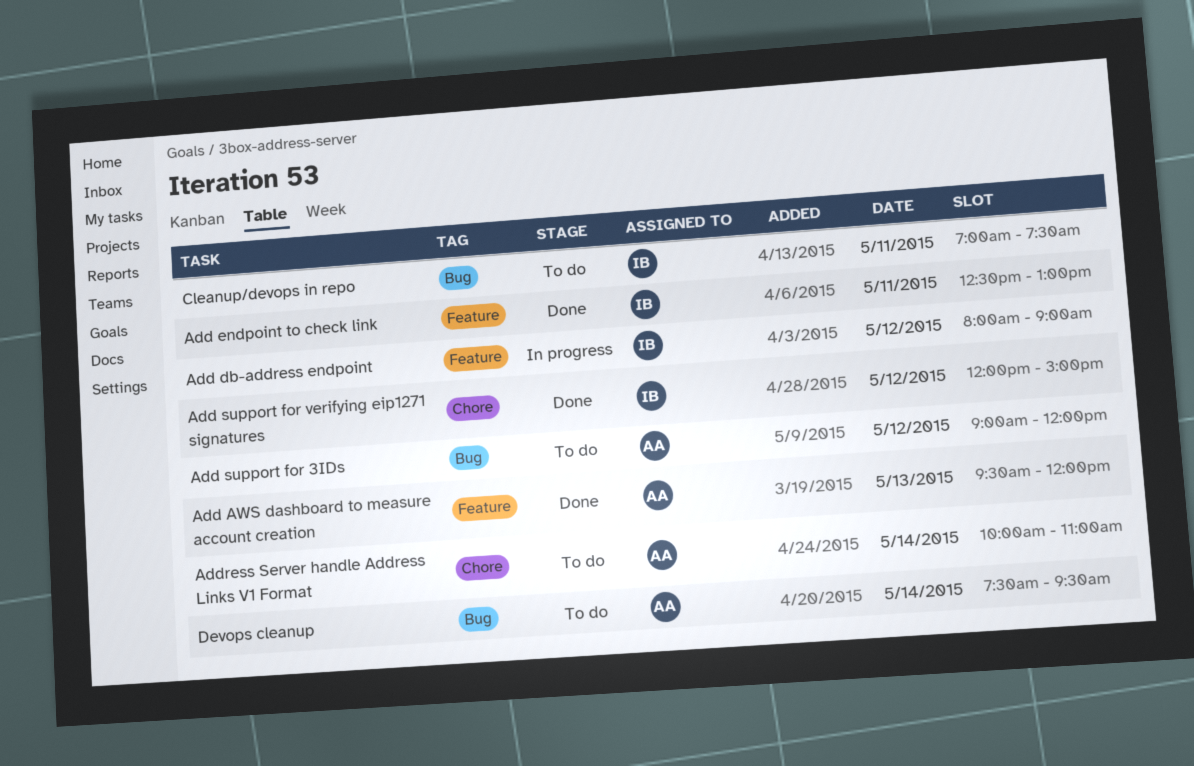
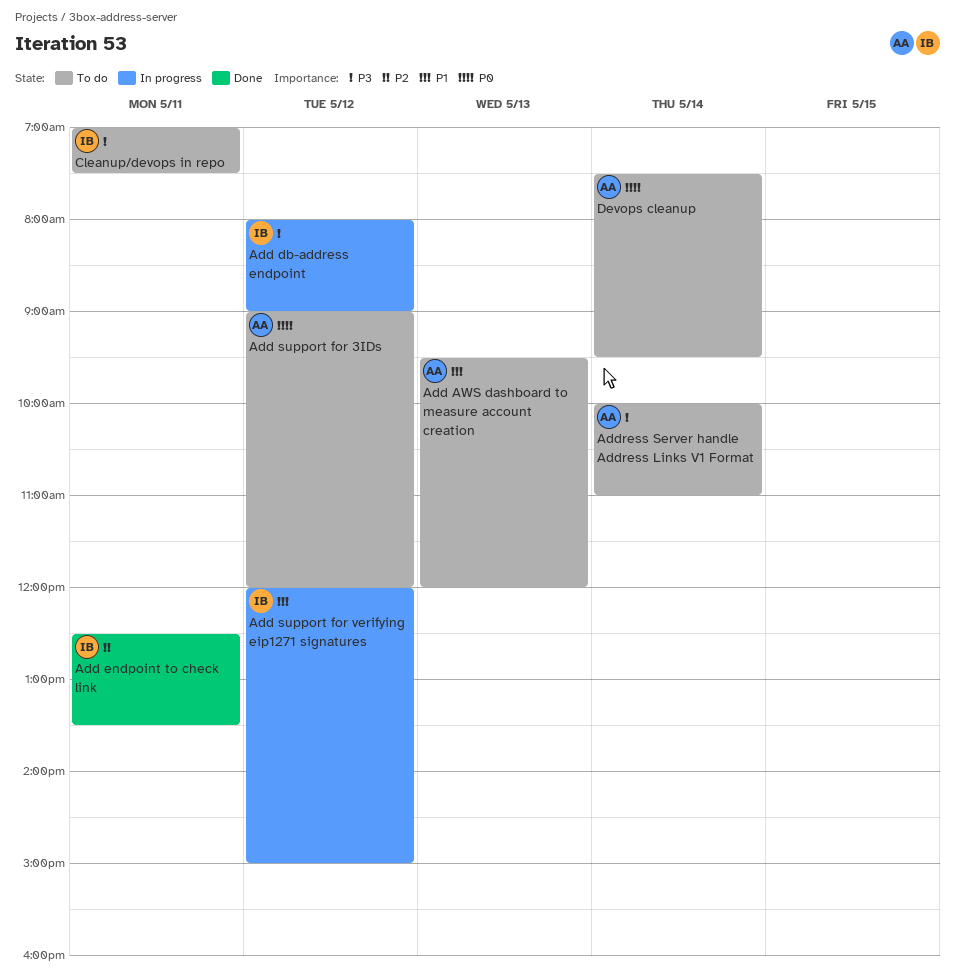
Add AWS dashboard to measure account creation, status: Done -> To do
Add endpoint to check link, ends: 13:00 -> 13:30
Add support for verifying eip1271 signatures, status: Done -> In progress

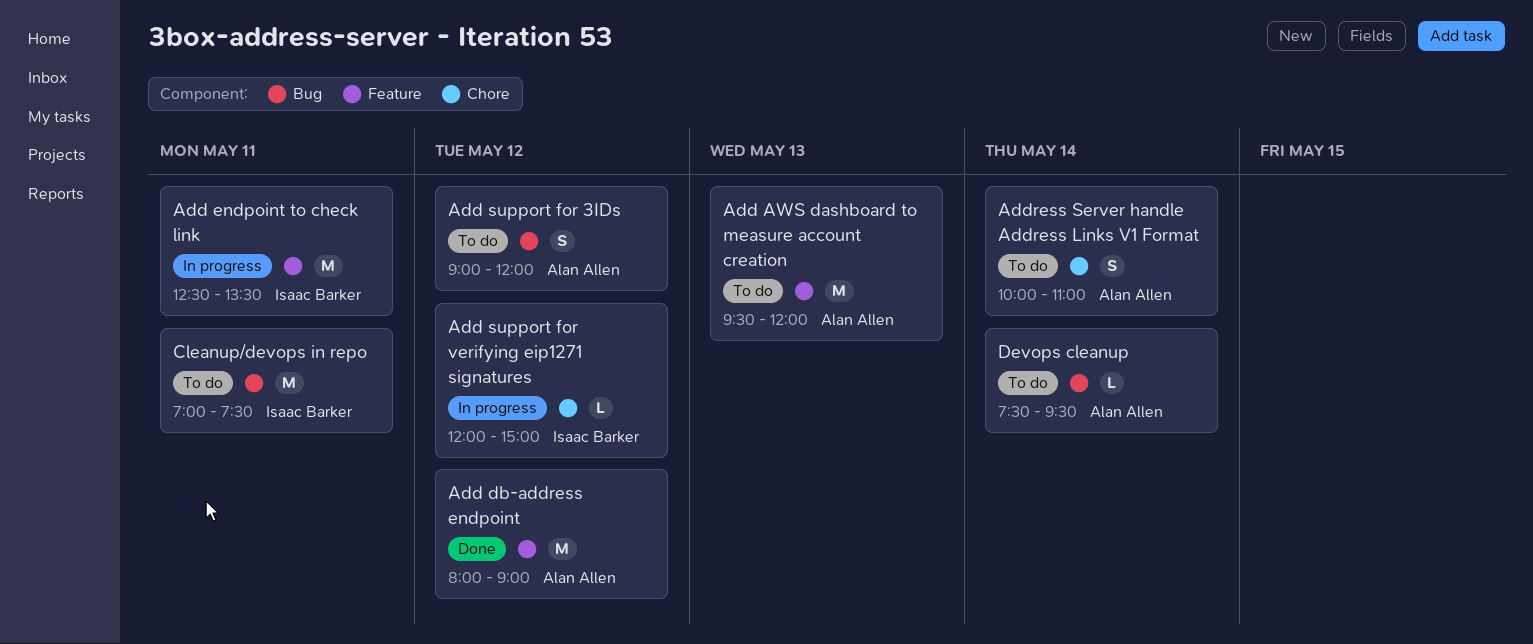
Add db-address endpoint, status: In progress -> Done
Add db-address endpoint, owner: Isaac Barker -> Alan Allen
Add endpoint to check link, status: Done -> In progress

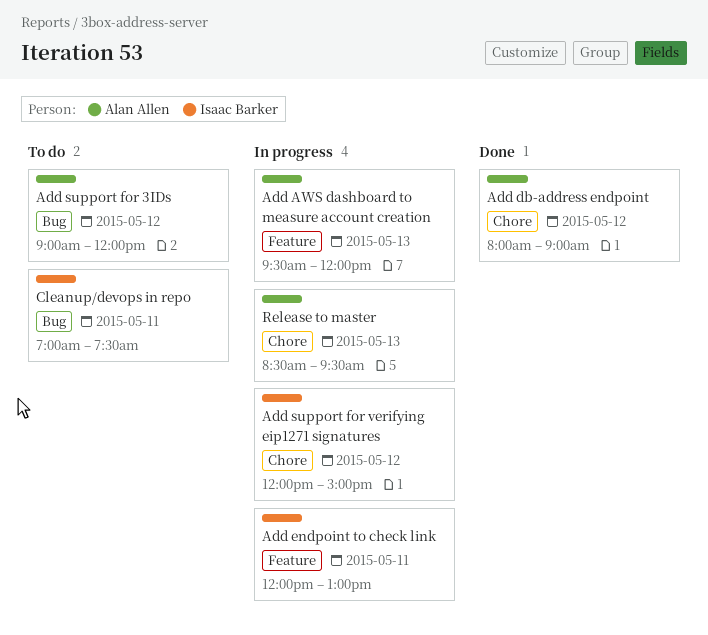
Add AWS dashboard to measure account creation, status: To do -> In progress
Add db-address endpoint, label: Feature -> Chore
Add endpoint to check link, begins: 12:30 -> 12:00
Add endpoint to check link, ends: 13:30 -> 13:00
Address Server handle Address Links V1 Format: present -> none
Devops cleanup: present -> none
Release to master: none -> present

